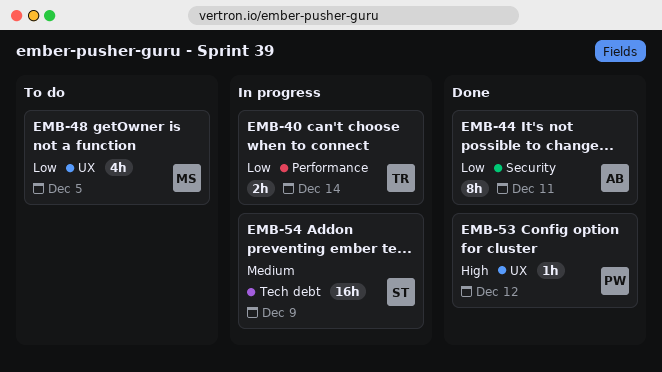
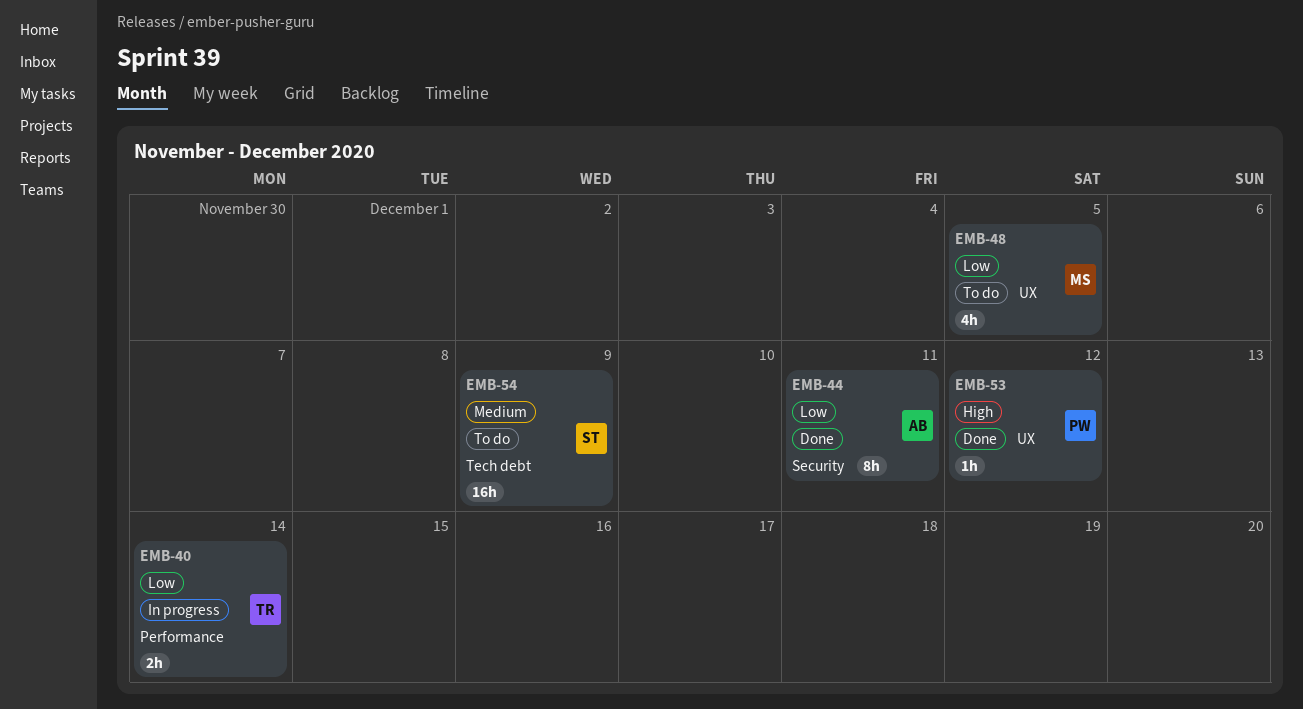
EMB-54, status: In progress -> To do

